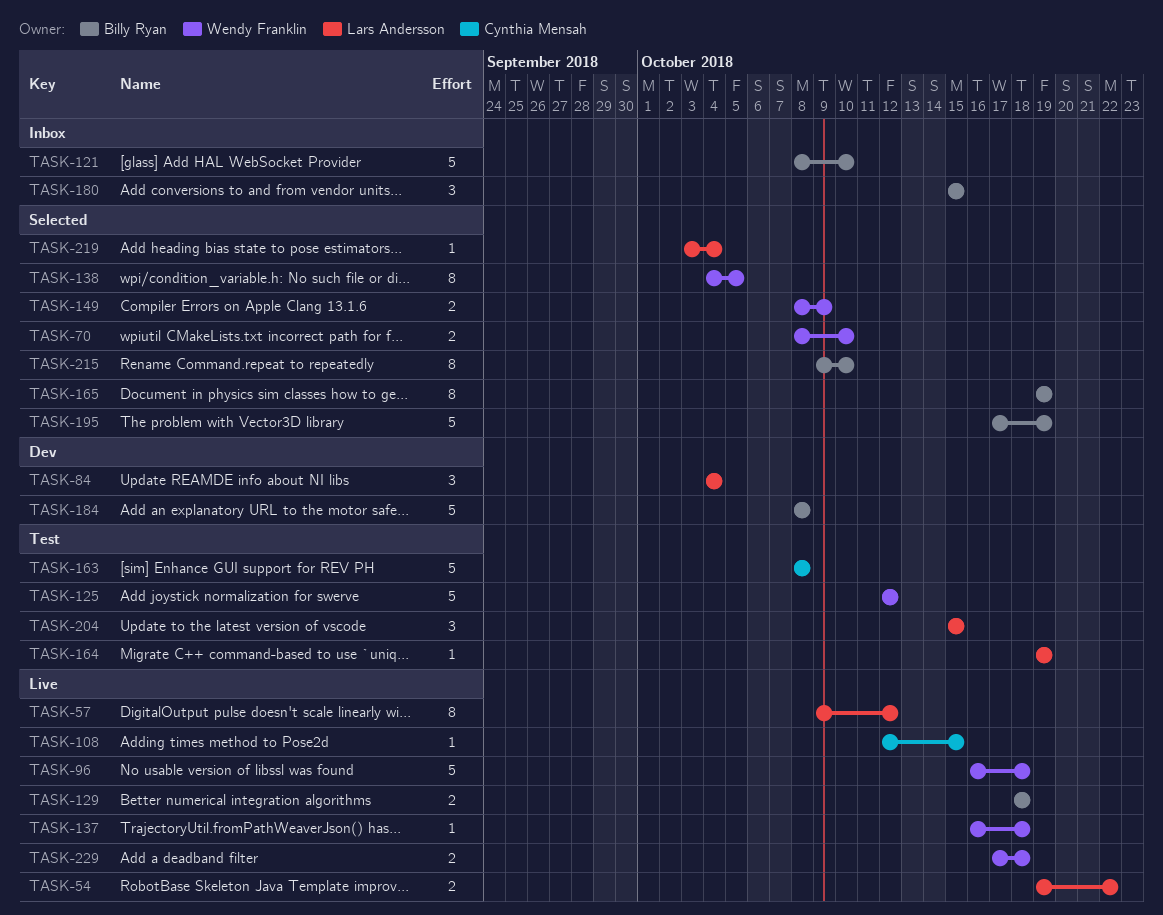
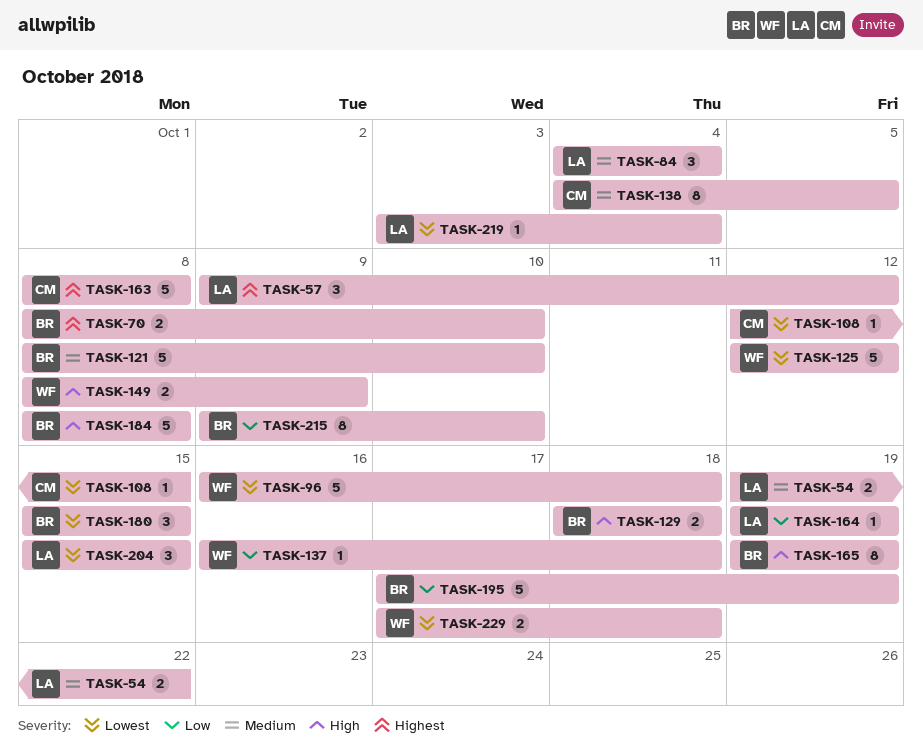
TASK-57, estimate: 8 -> 3
TASK-70, owner: Wendy Franklin -> Billy Ryan
TASK-138, owner: Wendy Franklin -> Cynthia Mensah

